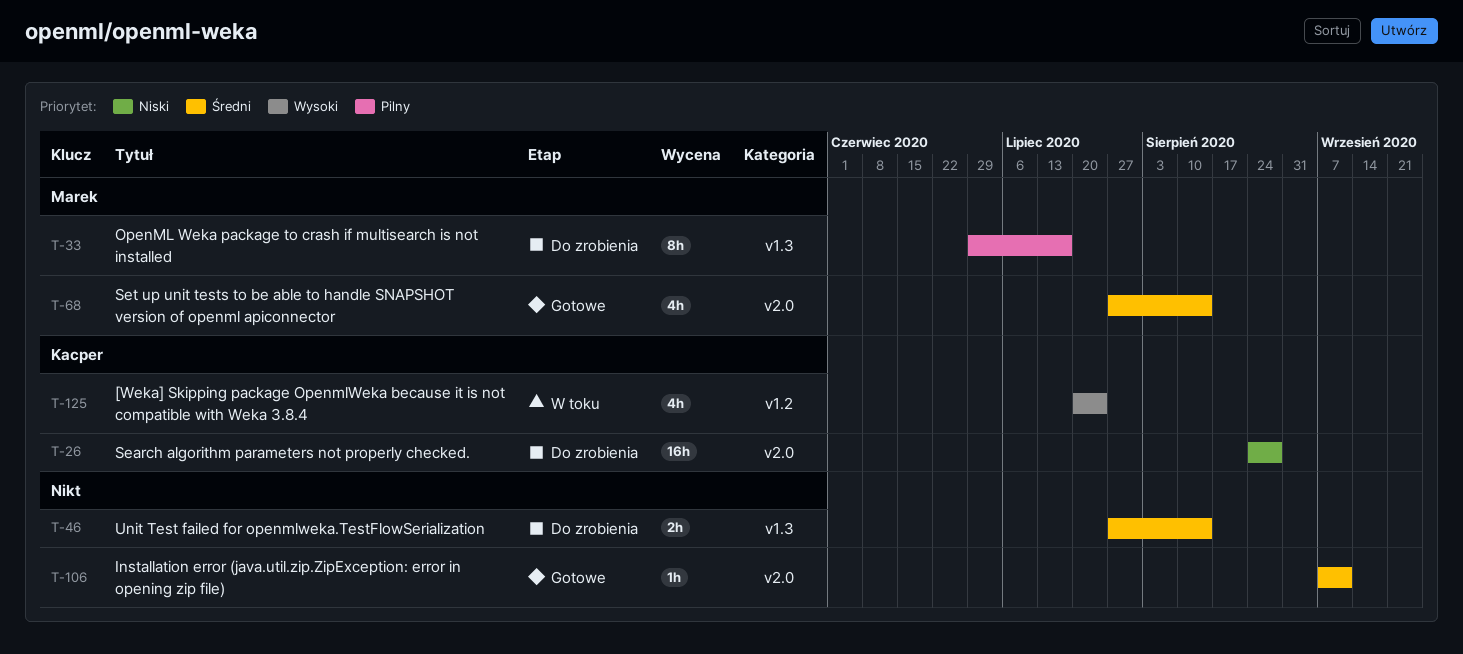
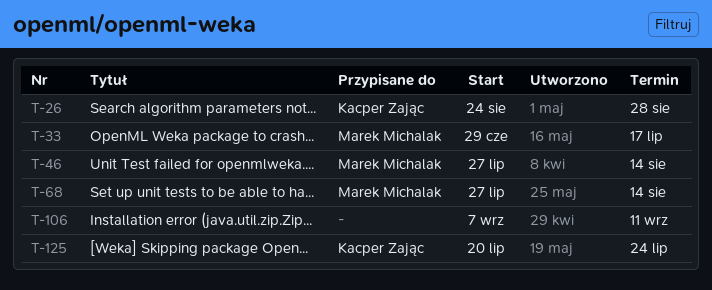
T-46, owner: none -> Marek Michalak

